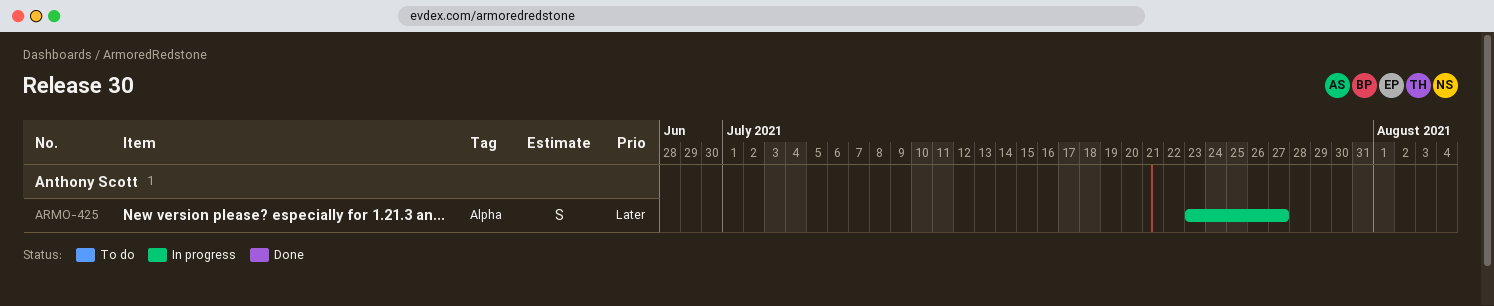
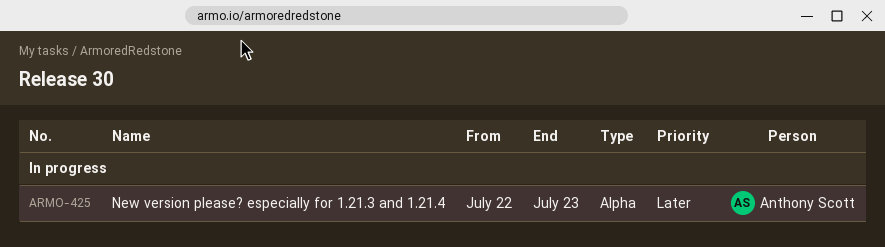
ARMO-425, start: Jul 23 -> Jul 22
ARMO-425, due: Jul 27 -> Jul 23

